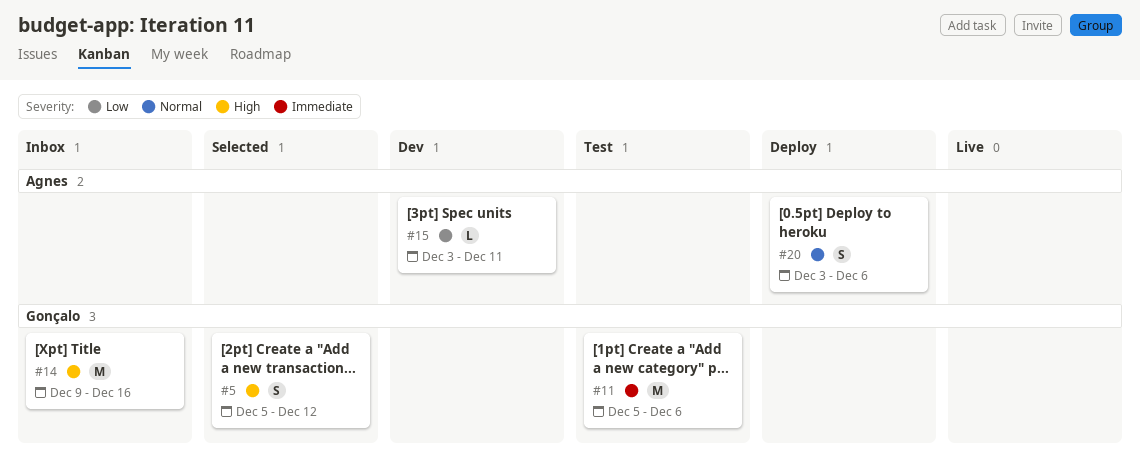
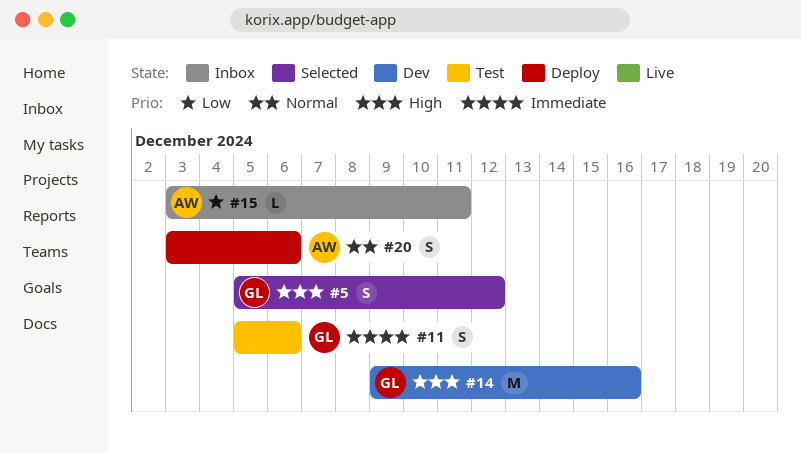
#11, estimate: M -> S
#14, status: Inbox -> Dev
#15, status: Dev -> Inbox

